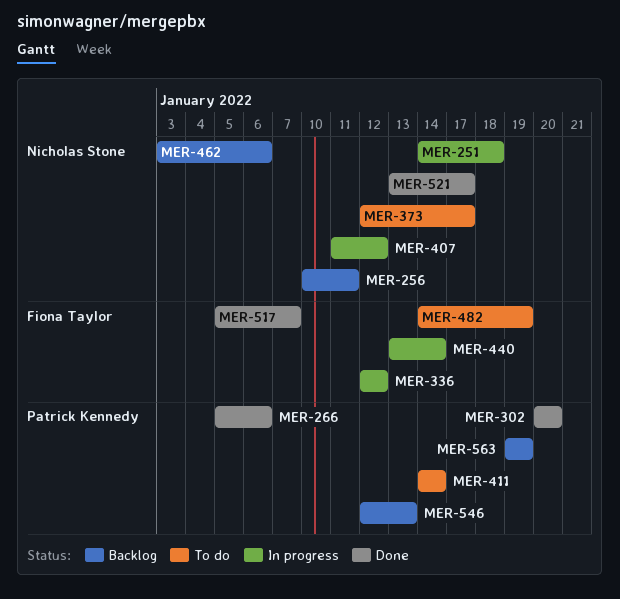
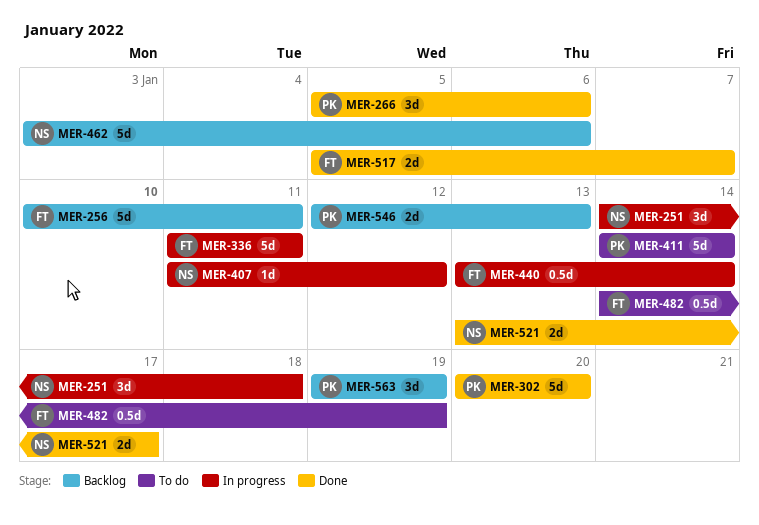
MER-256, owner: Nicholas Stone -> Fiona Taylor
MER-336, start: Jan 12 -> Jan 11
MER-336, due: Jan 12 -> Jan 11
MER-373: present -> none

